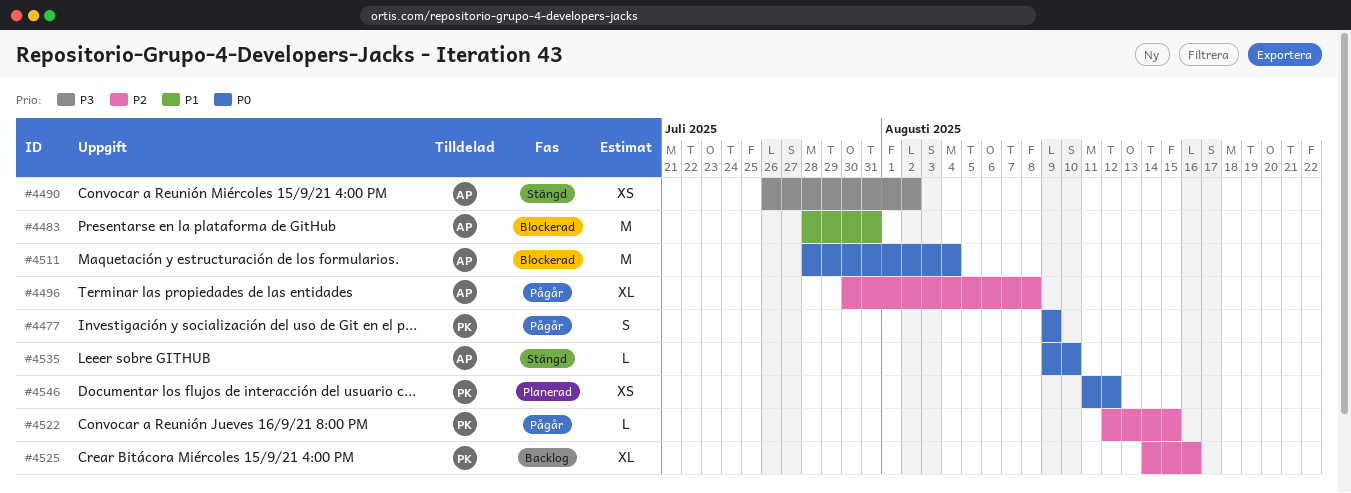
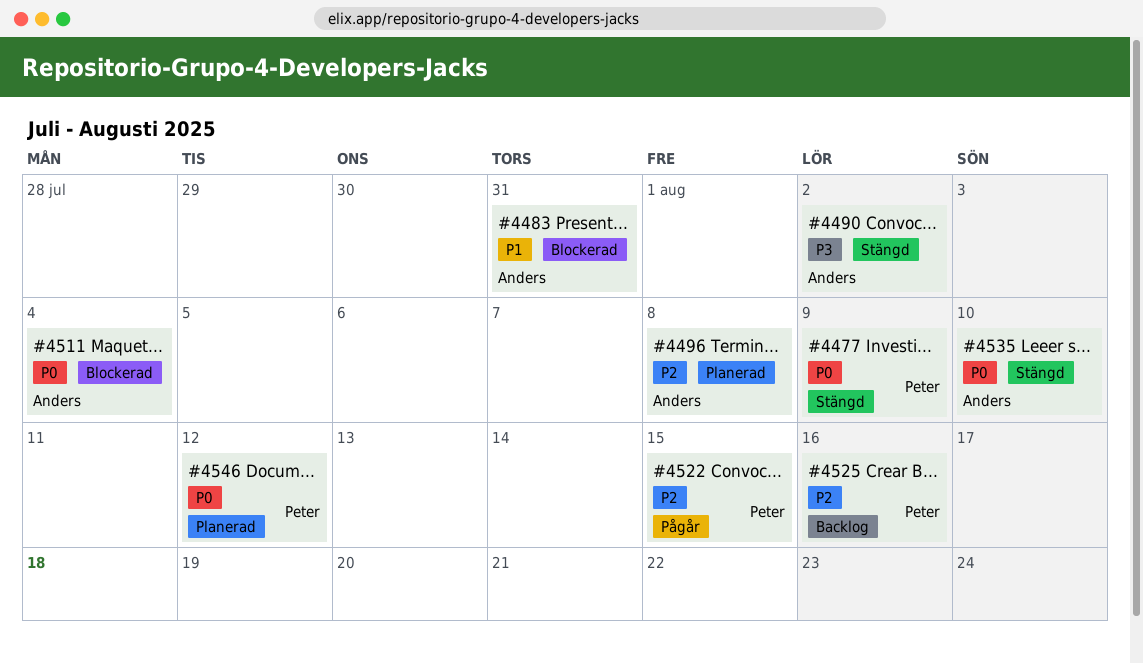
#4477, status: Pågår -> Stängd
#4496, status: Pågår -> Planerad

